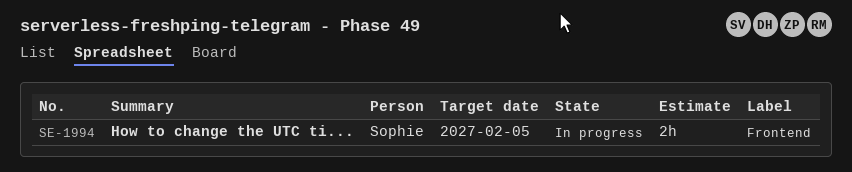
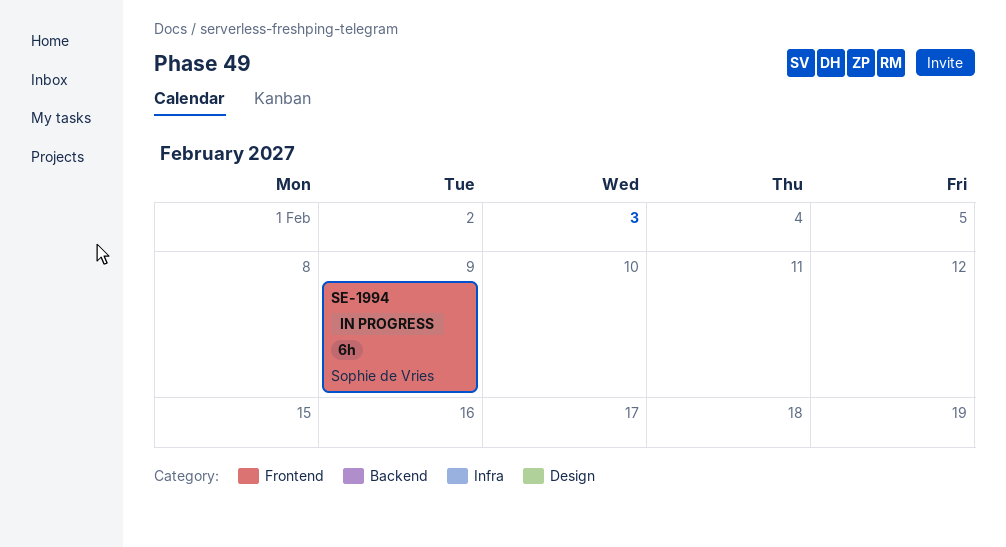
SE-1994, estimate: 2h -> 6h
SE-1994, due: Feb 5 -> Feb 9

